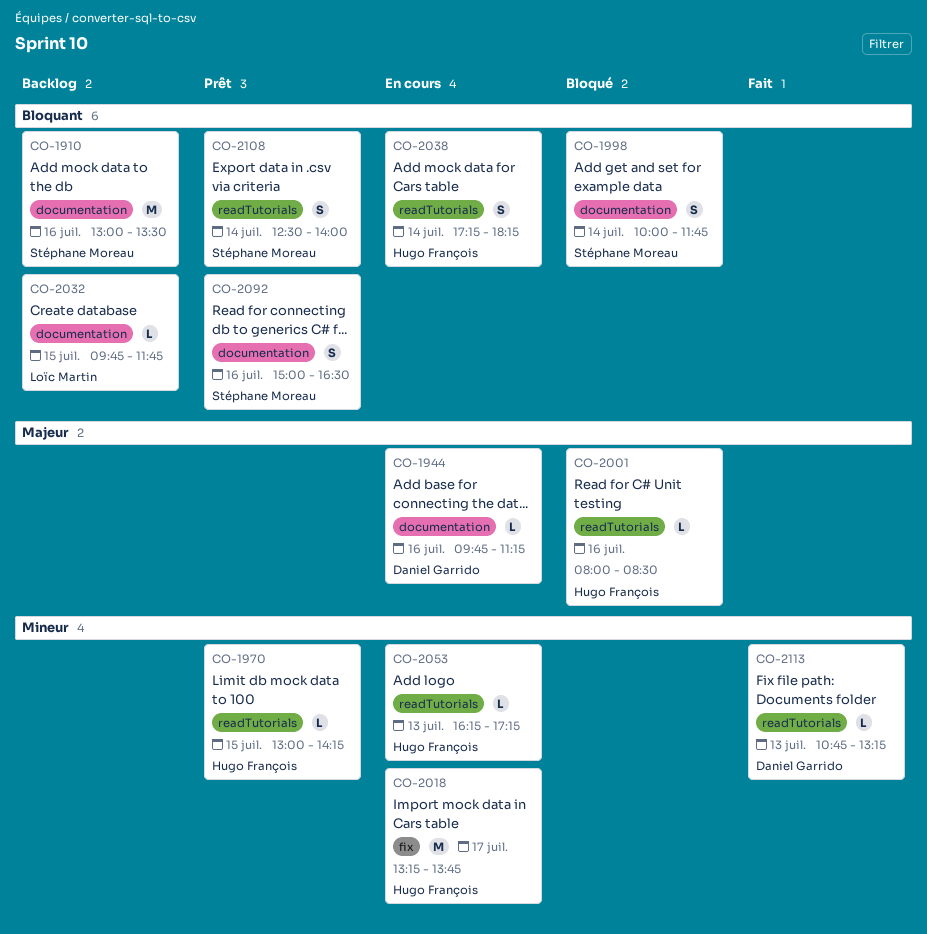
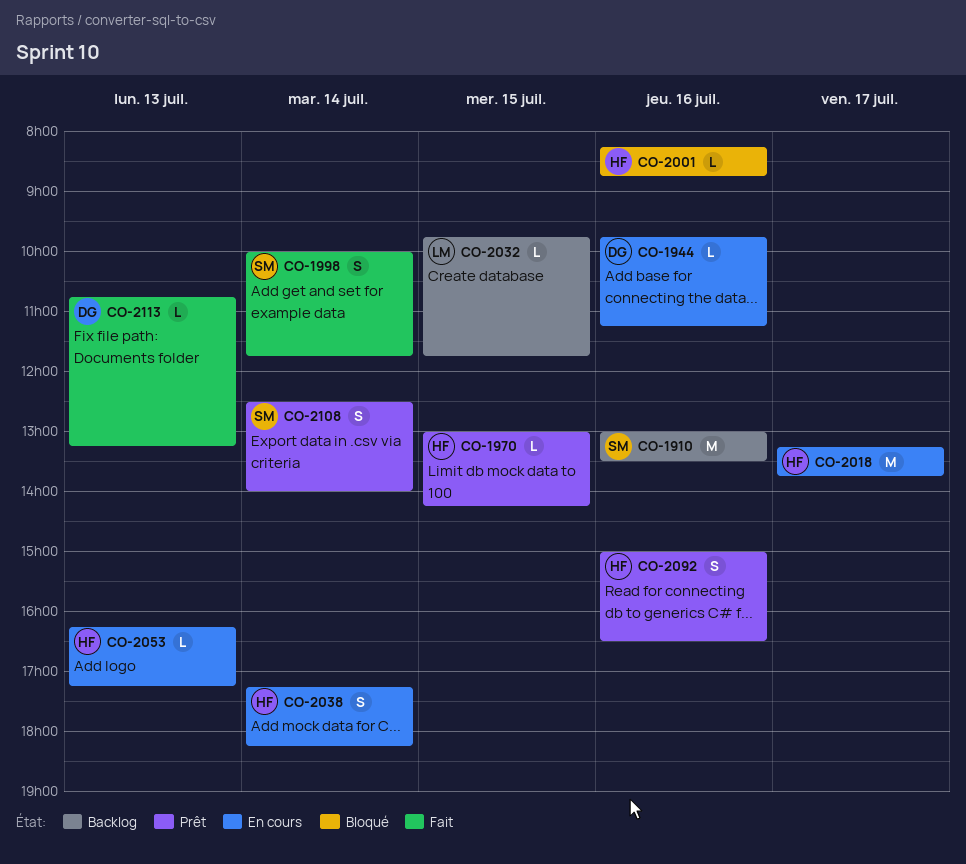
CO-1998, status: Bloqué -> Fait
CO-2001, begins: 08:00 -> 08:15
CO-2001, ends: 08:30 -> 08:45
CO-2092, owner: Stéphane Moreau -> Hugo François

